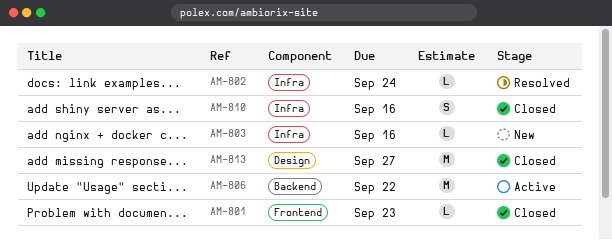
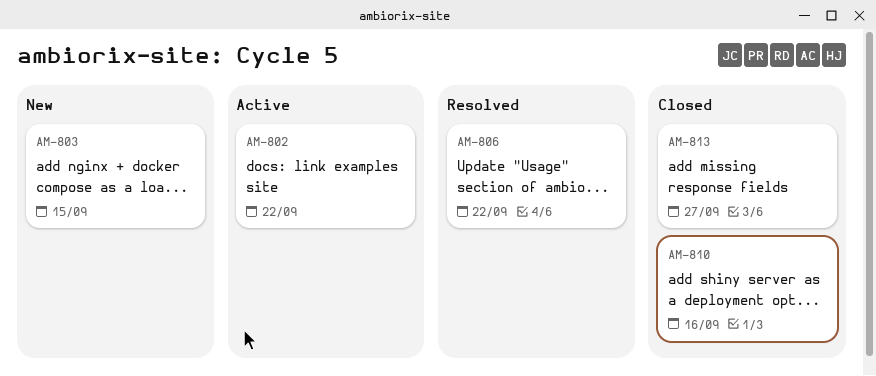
AM-801: present -> none
AM-802, status: Resolved -> Active
AM-802, due: Sep 24 -> Sep 22
AM-803, due: Sep 16 -> Sep 15
AM-806, status: Active -> Resolved

